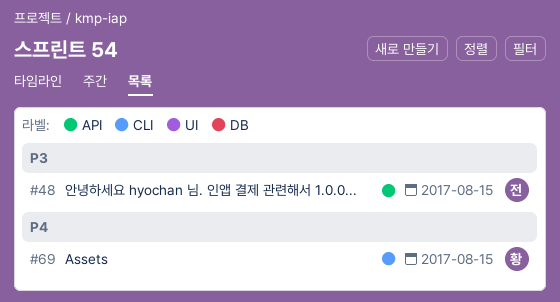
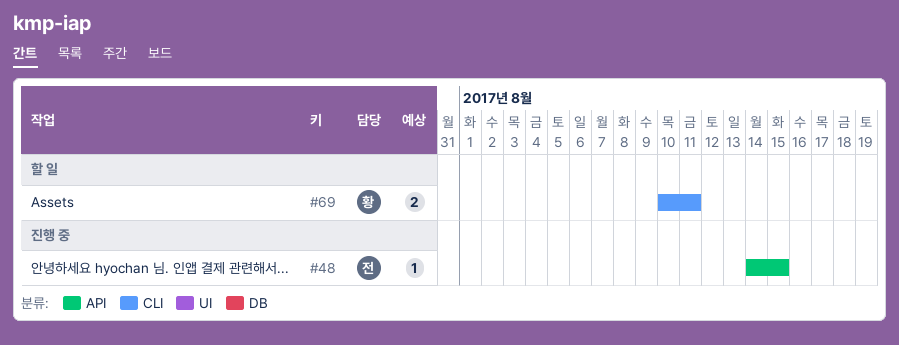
#69, due: Aug 15 -> Aug 11

